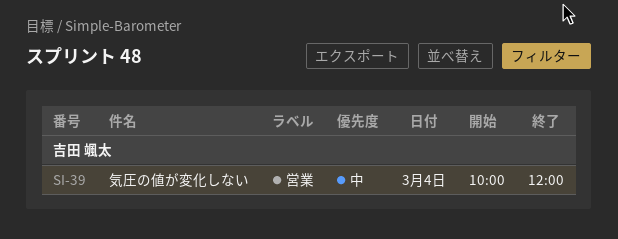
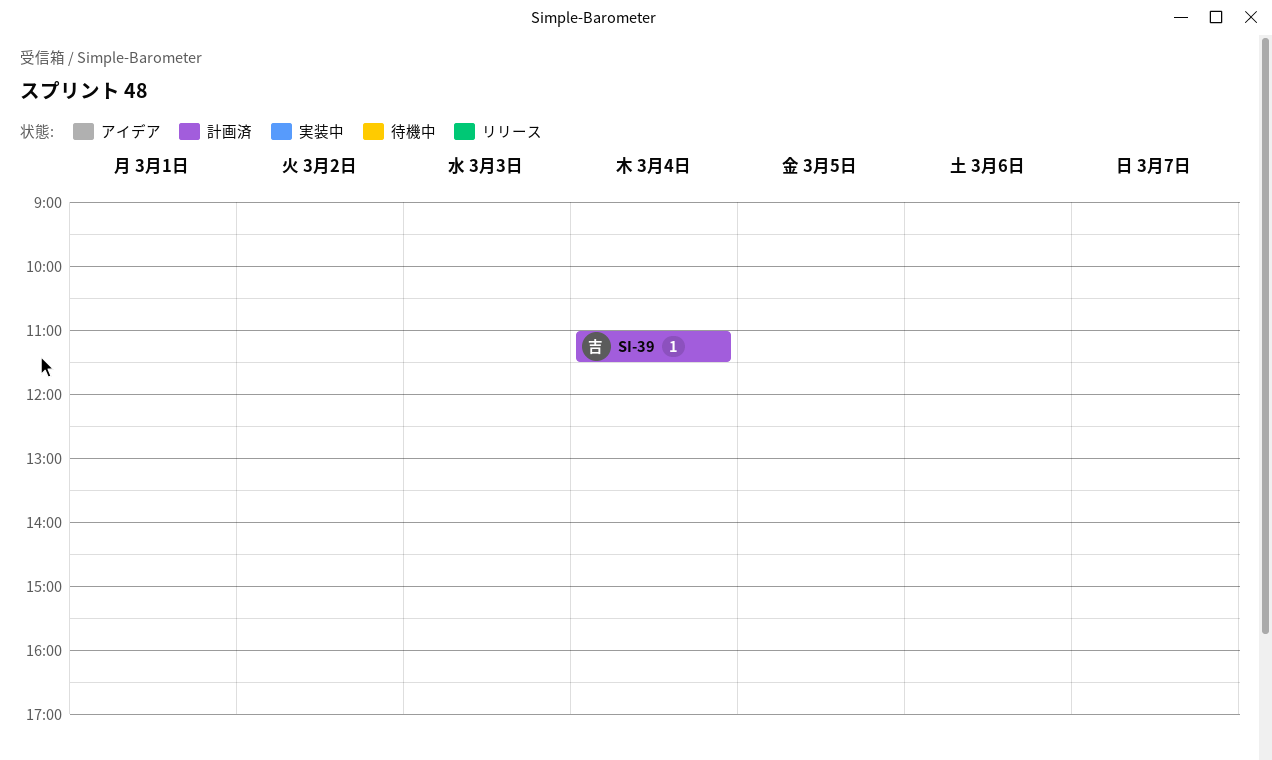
SI-39, begins: 10:00 -> 11:00
SI-39, ends: 12:00 -> 11:30

